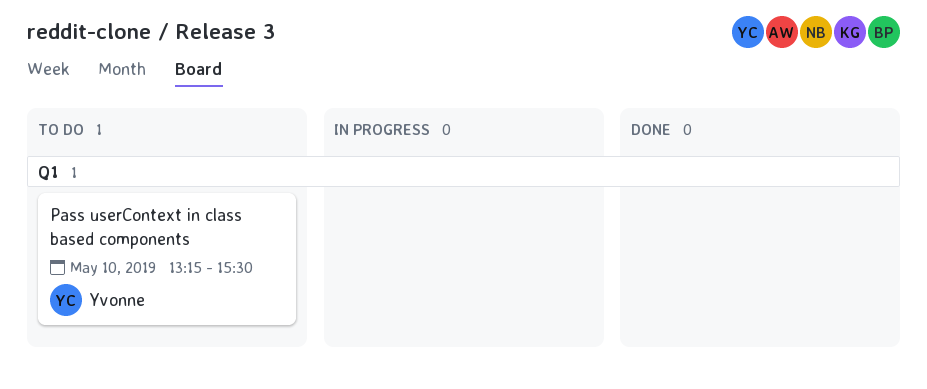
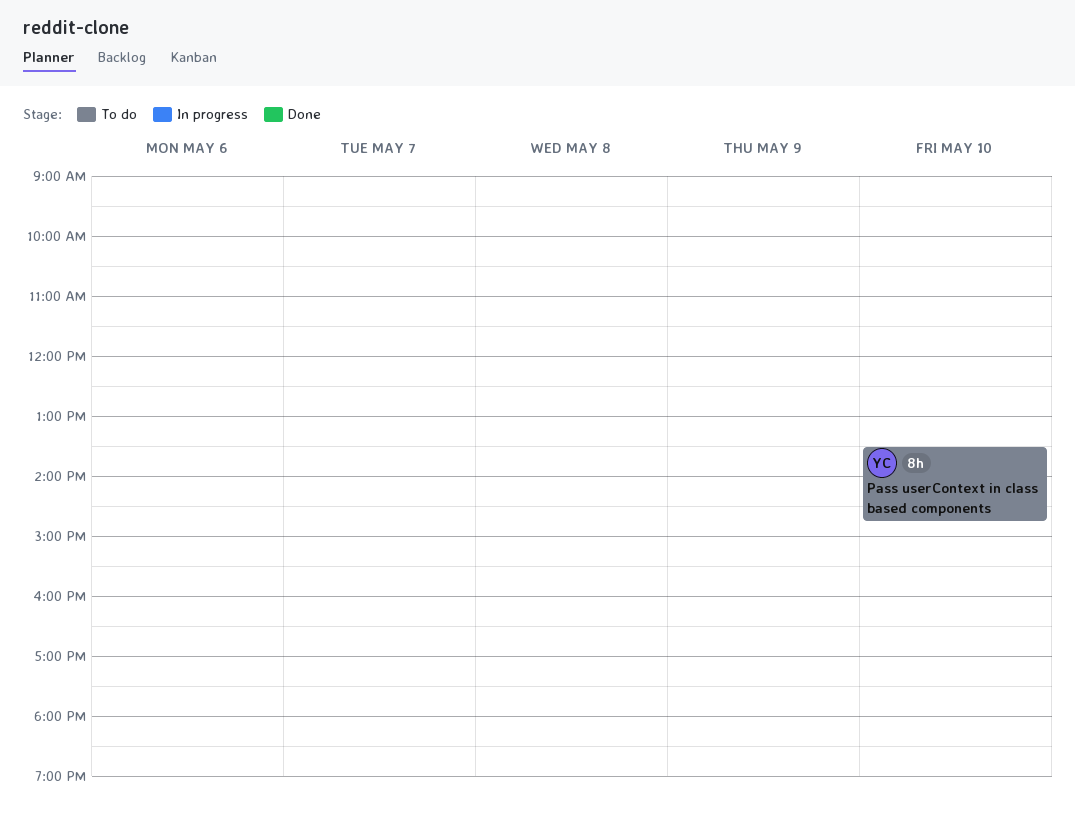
Pass userContext in class based components, begins: 13:15 -> 13:30
Pass userContext in class based components, ends: 15:30 -> 14:45

